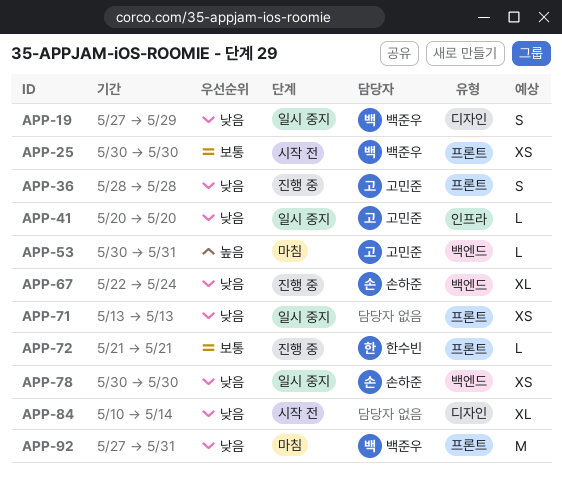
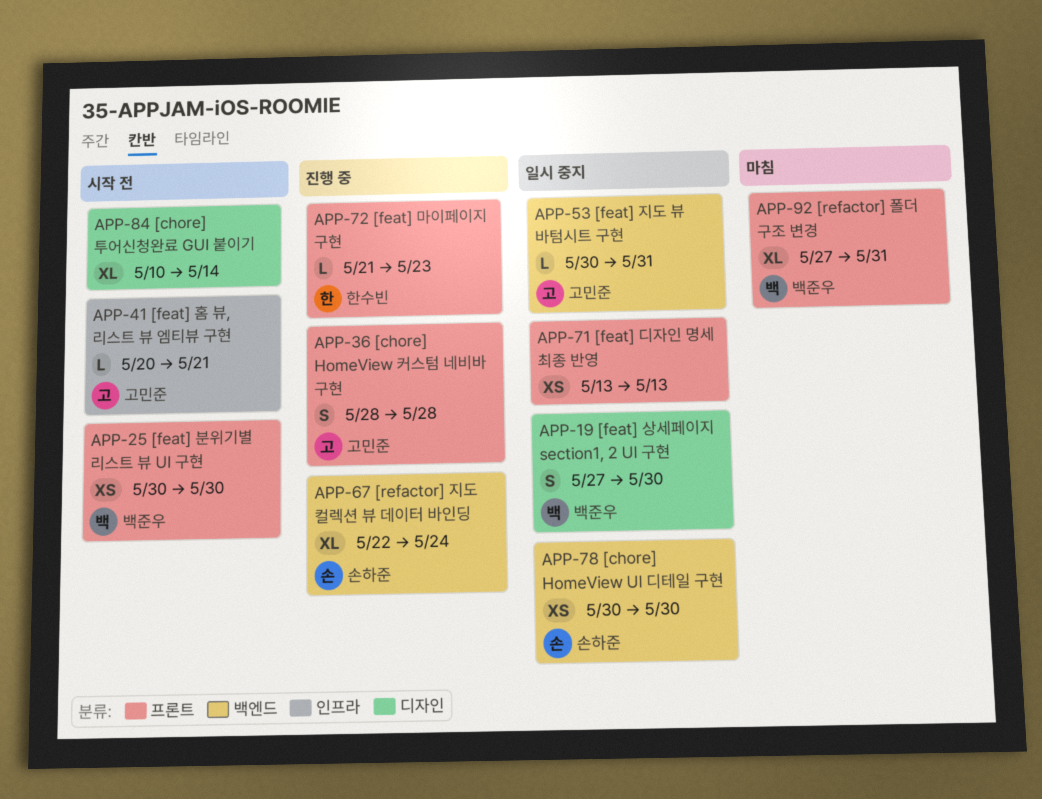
APP-19, due: May 29 -> May 30
APP-41, status: 일시 중지 -> 시작 전
APP-41, due: May 20 -> May 21
APP-53, status: 마침 -> 일시 중지
APP-72, due: May 21 -> May 23
APP-92, estimate: M -> XL

